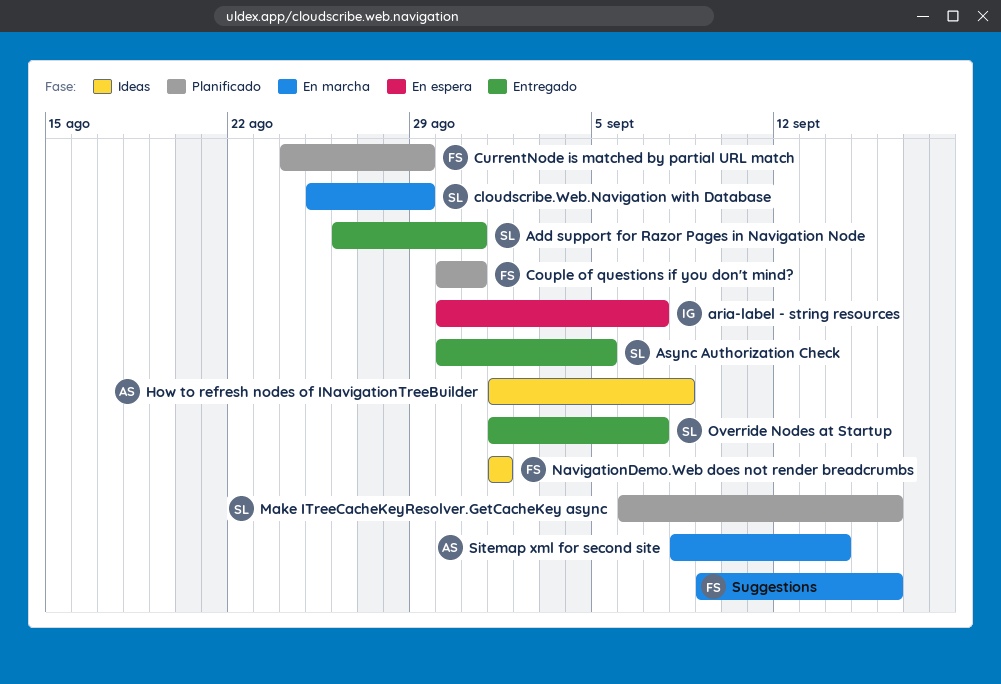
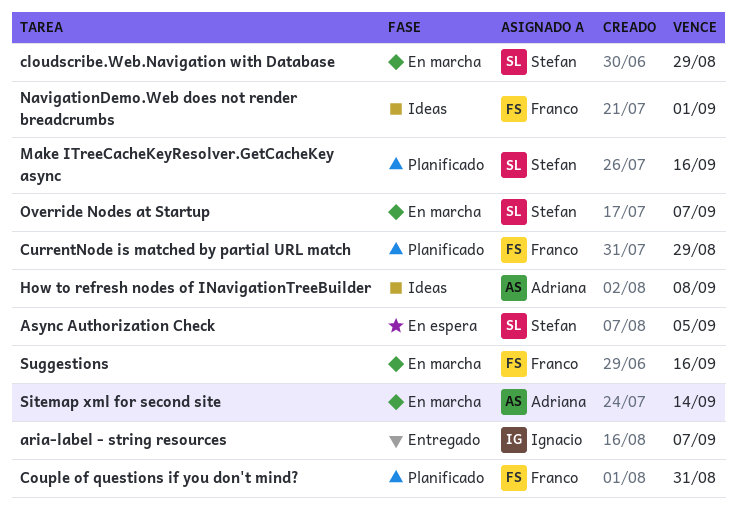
Add support for Razor Pages in Navigation Node: present -> none
aria-label - string resources, status: En espera -> Entregado
Async Authorization Check, status: Entregado -> En espera
Override Nodes at Startup, status: Entregado -> En marcha

